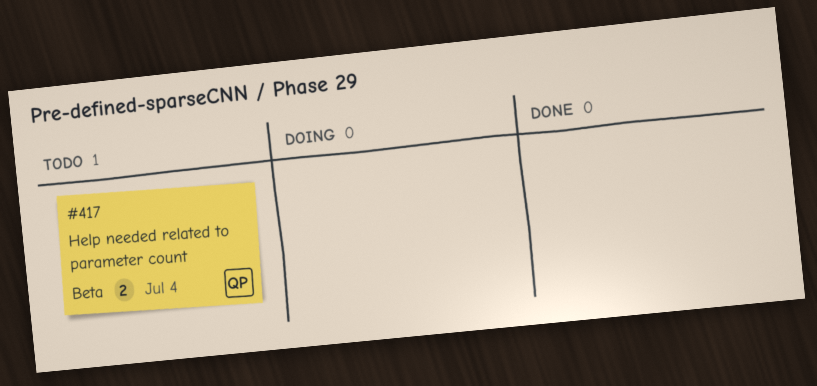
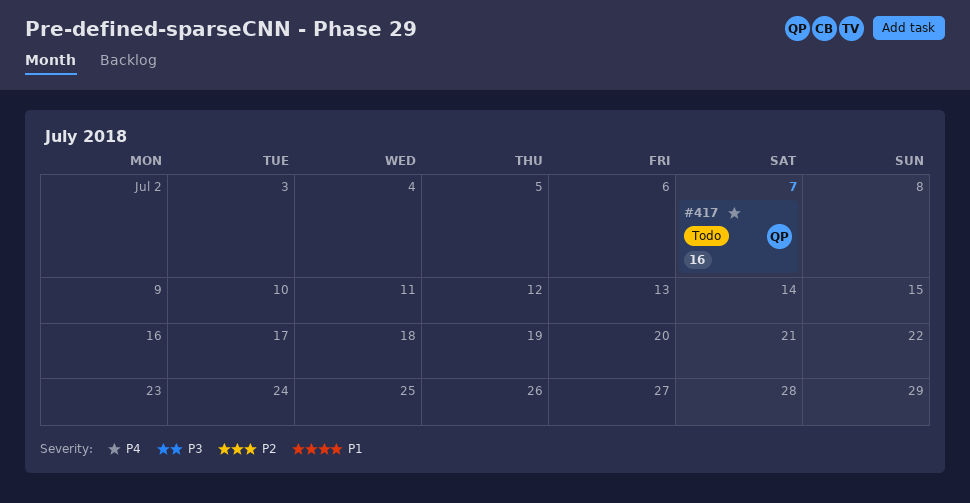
#417, estimate: 2 -> 16
#417, due: Jul 4 -> Jul 7

